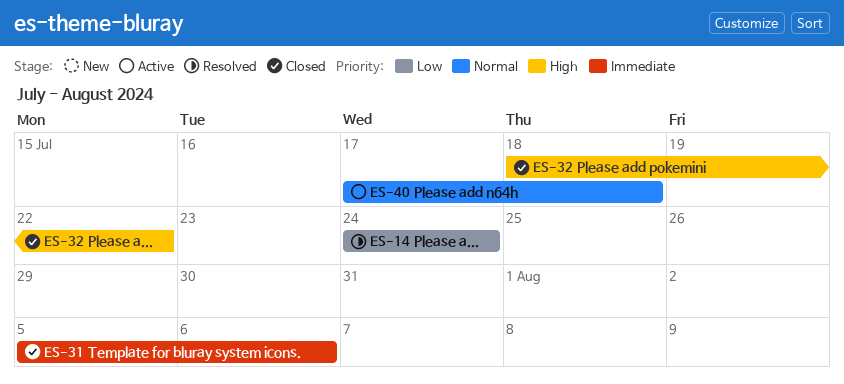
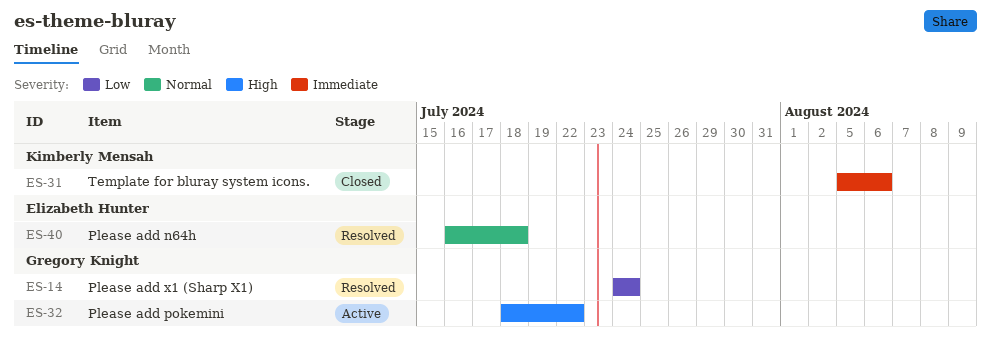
ES-32, status: Closed -> Active
ES-40, status: Active -> Resolved
ES-40, start: Jul 17 -> Jul 16

